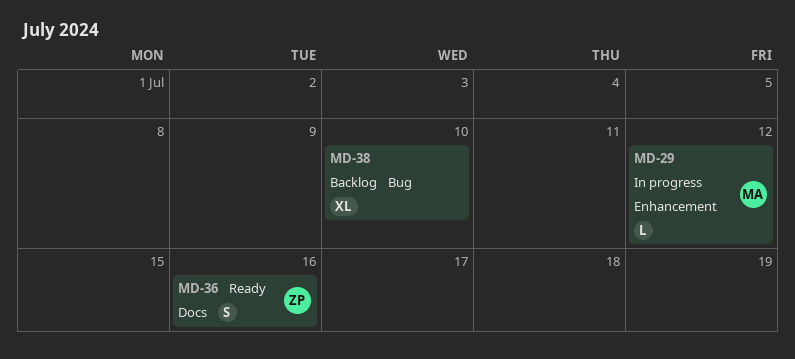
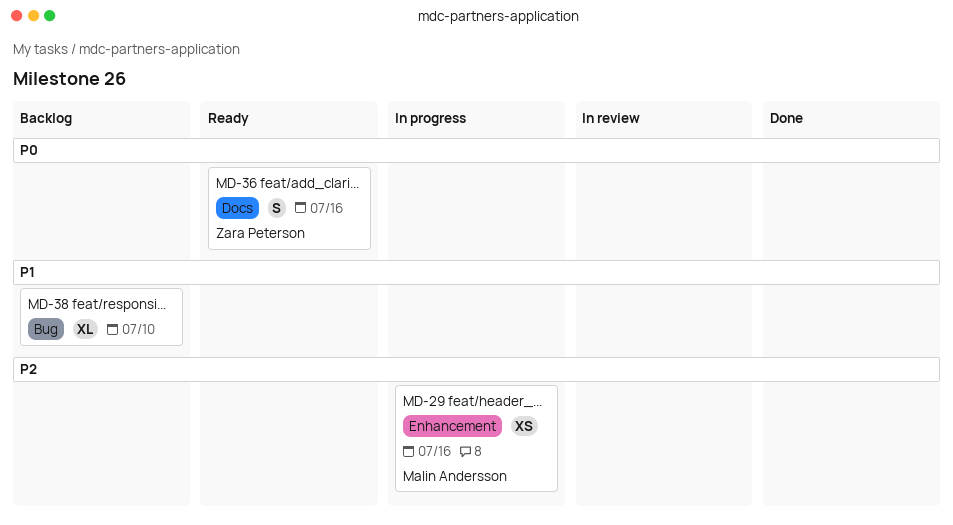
MD-29, estimate: L -> XS
MD-29, due: Jul 12 -> Jul 16

